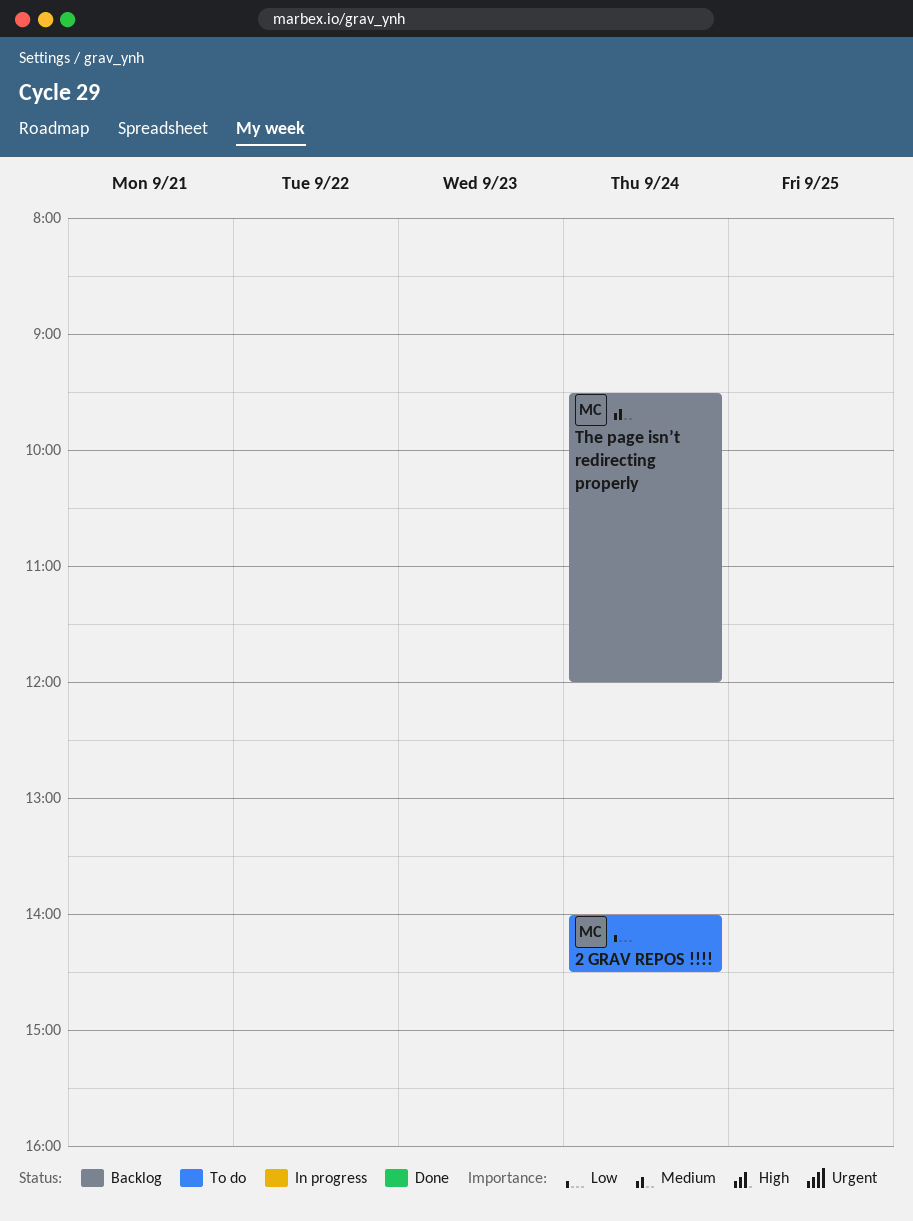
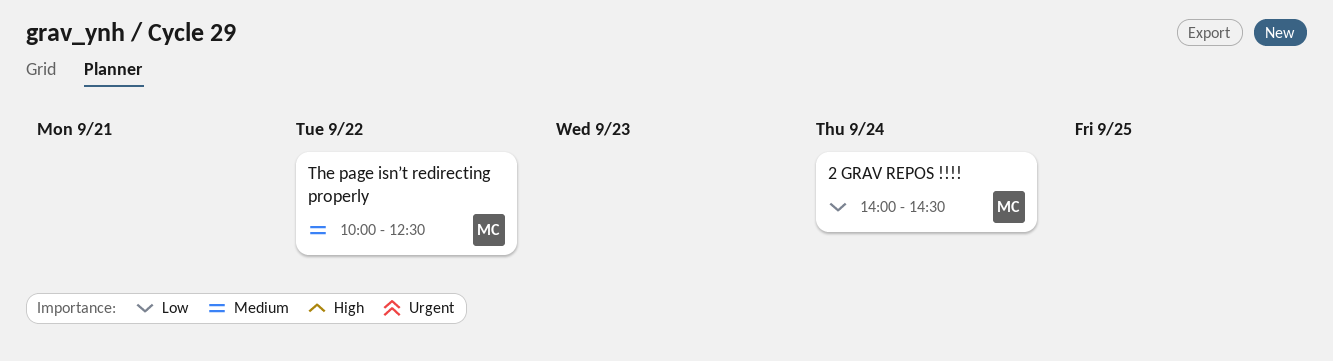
The page isn’t redirecting properly, day: Sep 24 -> Sep 22
The page isn’t redirecting properly, begins: 09:30 -> 10:00
The page isn’t redirecting properly, ends: 12:00 -> 12:30

